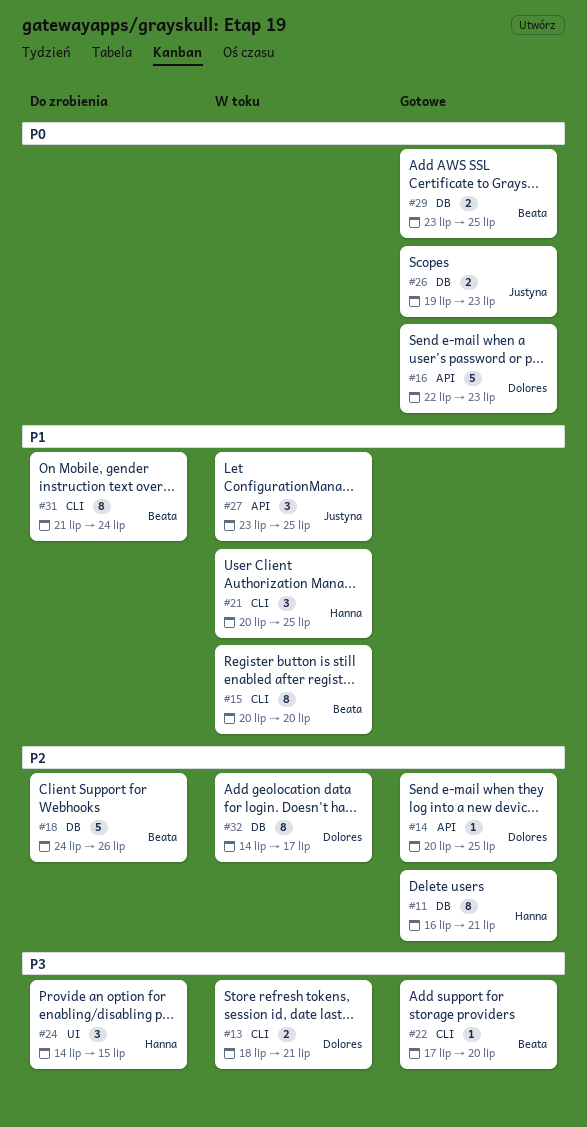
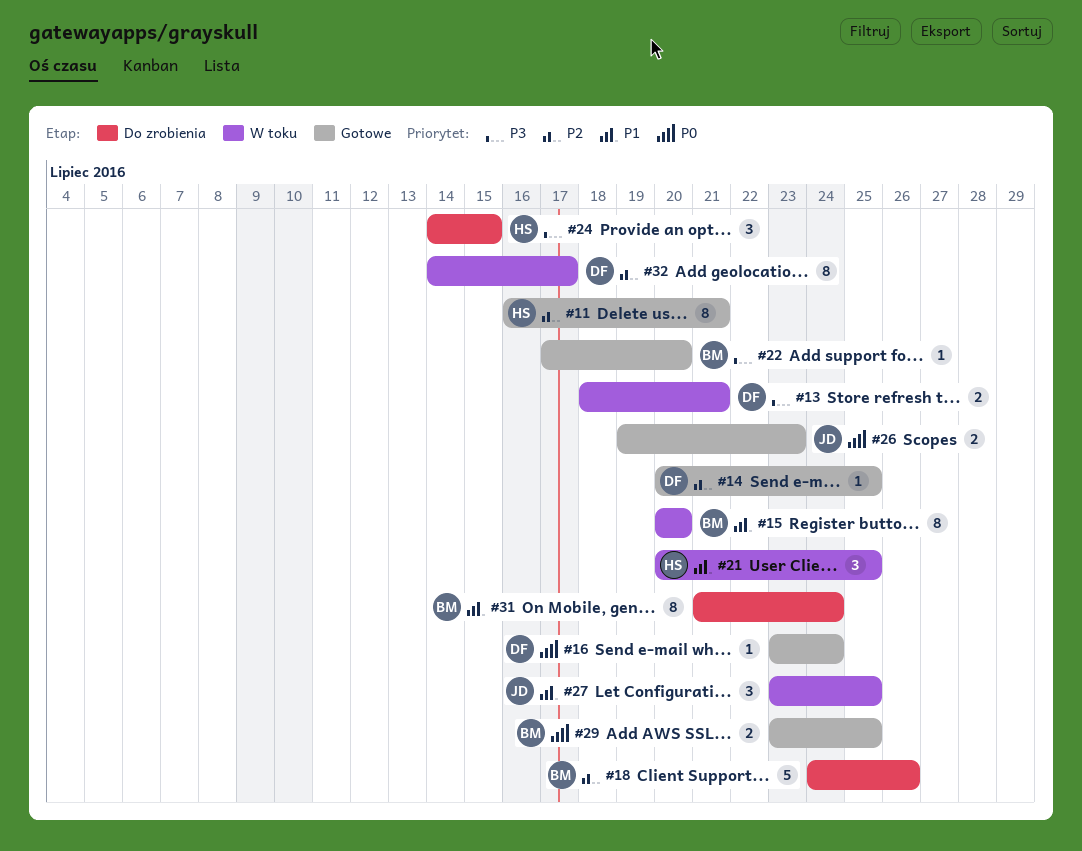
#16, estimate: 5 -> 1
#16, start: Jul 22 -> Jul 23
#16, due: Jul 23 -> Jul 24

